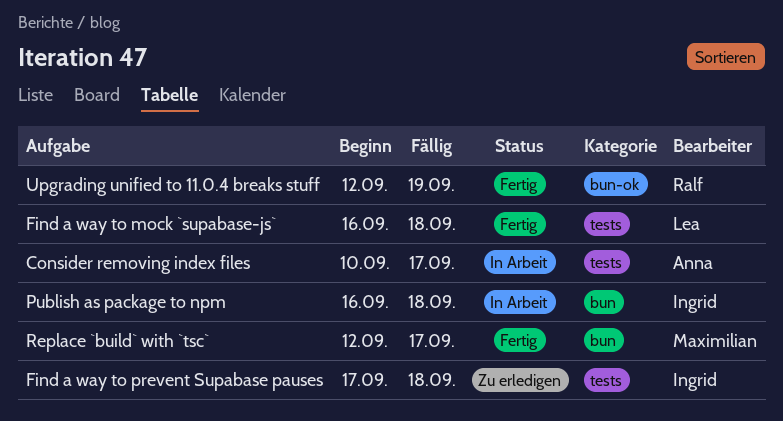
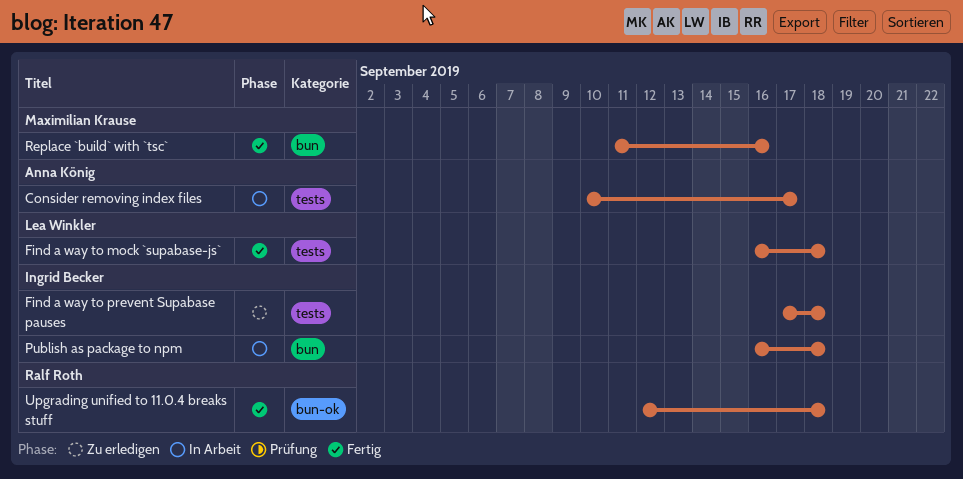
Replace `build` with `tsc`, start: Sep 12 -> Sep 11
Replace `build` with `tsc`, due: Sep 17 -> Sep 16
Upgrading unified to 11.0.4 breaks stuff, due: Sep 19 -> Sep 18

